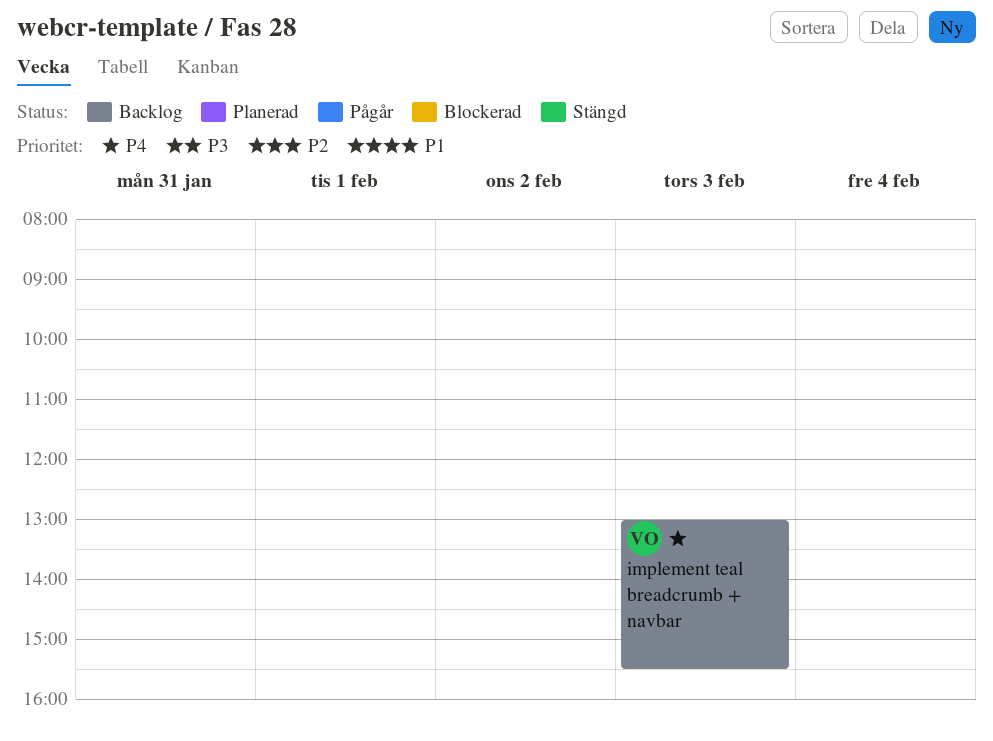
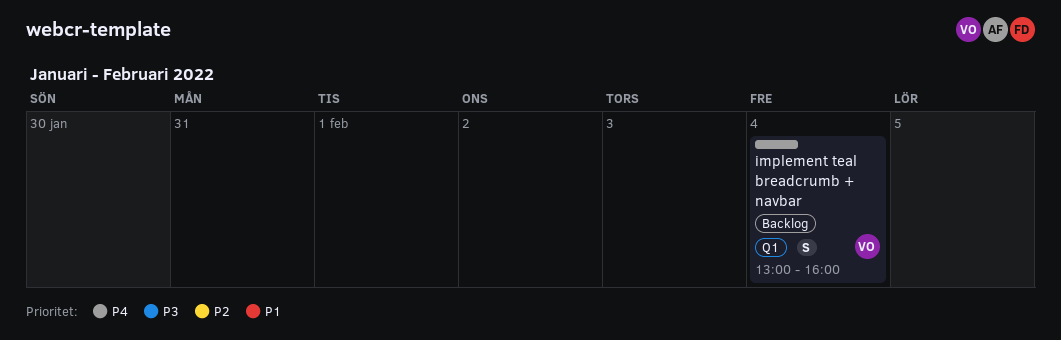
implement teal breadcrumb + navbar, day: Feb 3 -> Feb 4
implement teal breadcrumb + navbar, ends: 15:30 -> 16:00

